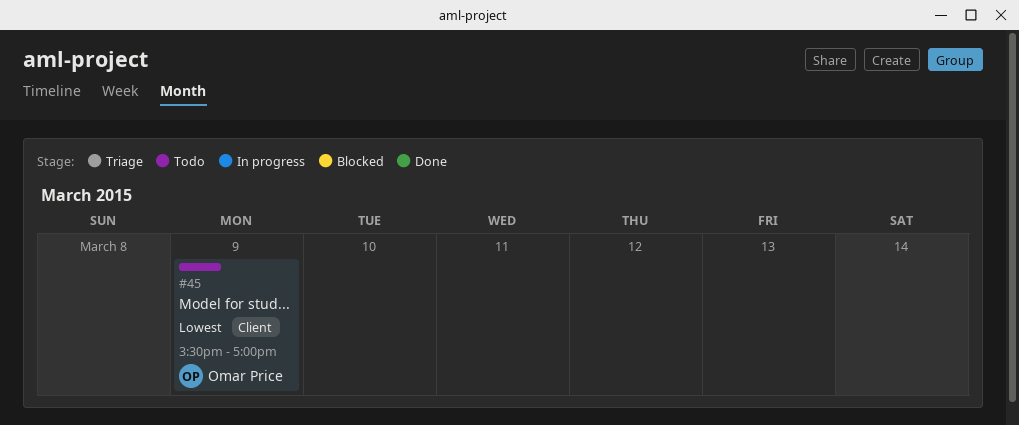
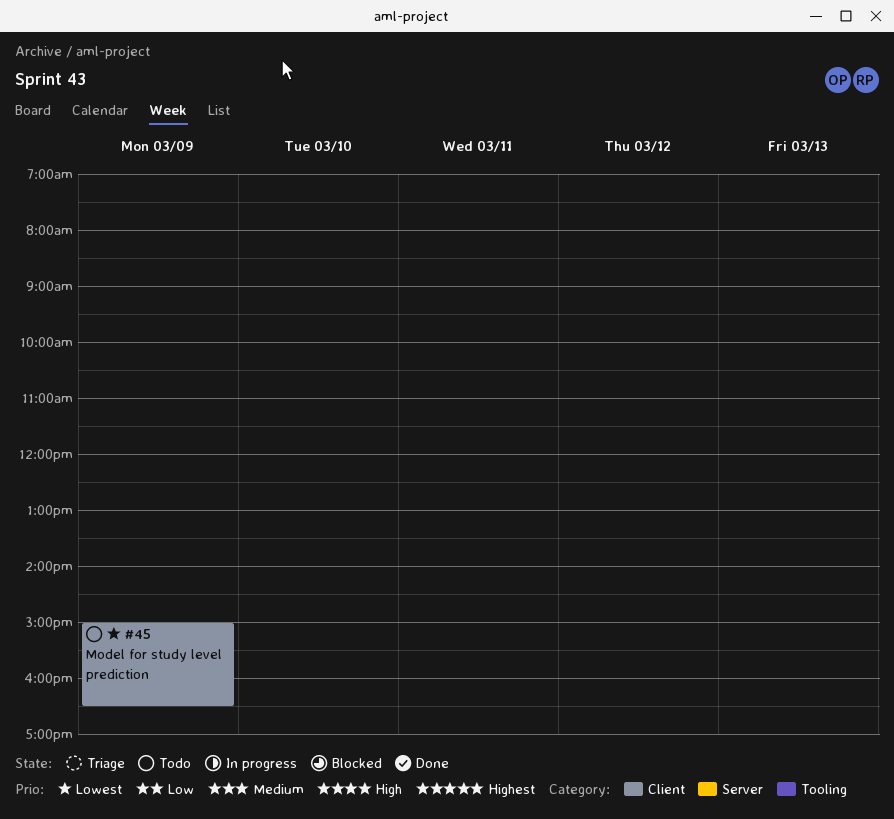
#45, begins: 15:30 -> 15:00
#45, ends: 17:00 -> 16:30

